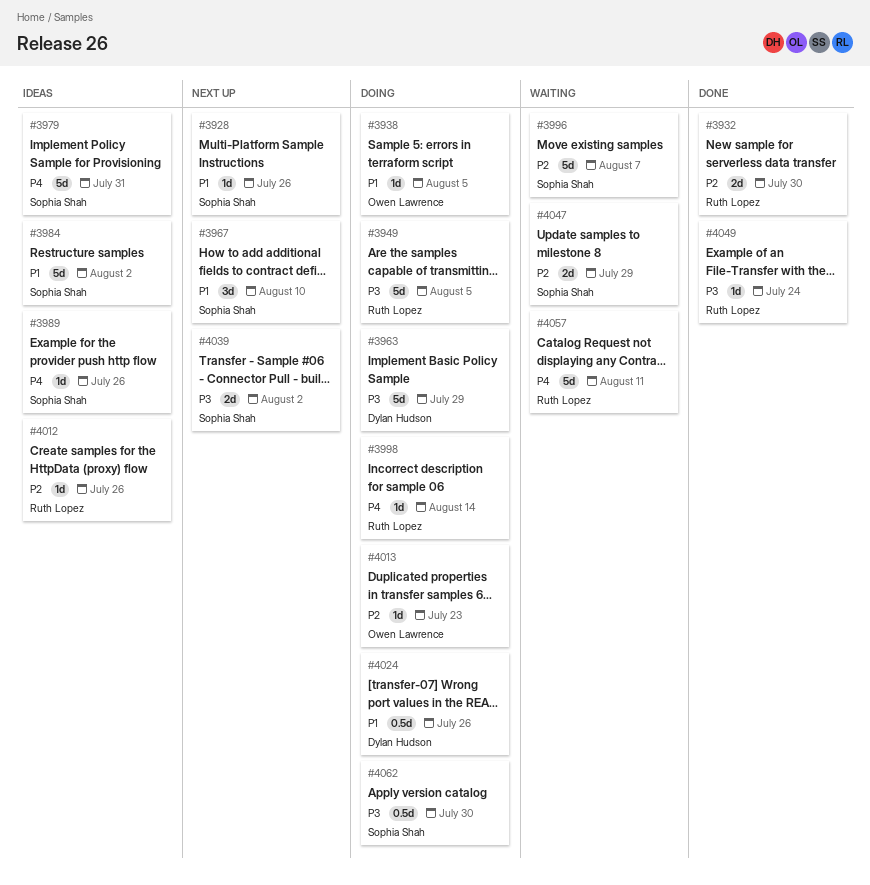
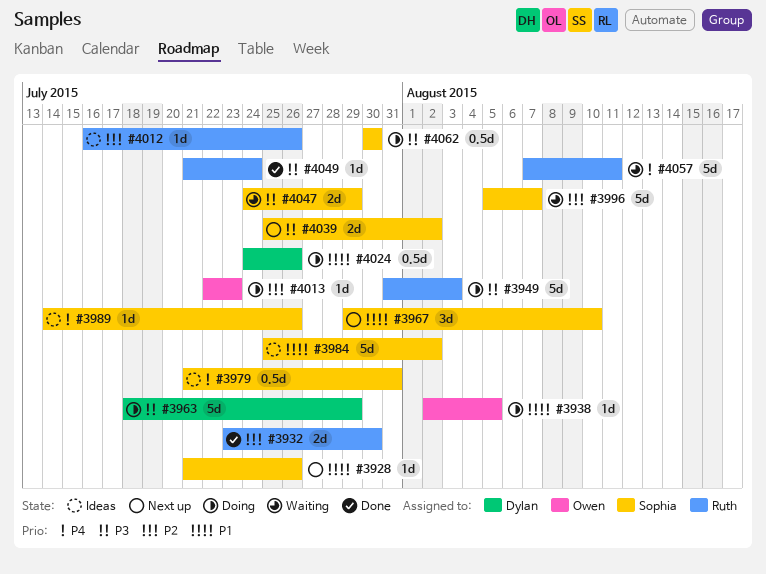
#3949, due: Aug 5 -> Aug 3
#3979, estimate: 5d -> 0.5d
#3998: present -> none
#4047, priority: P2 -> P3

